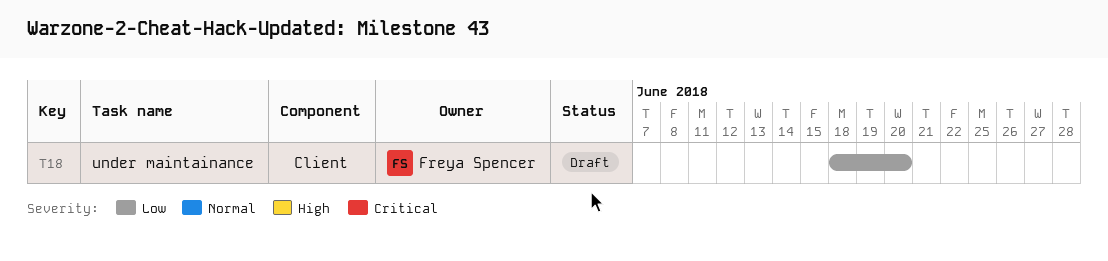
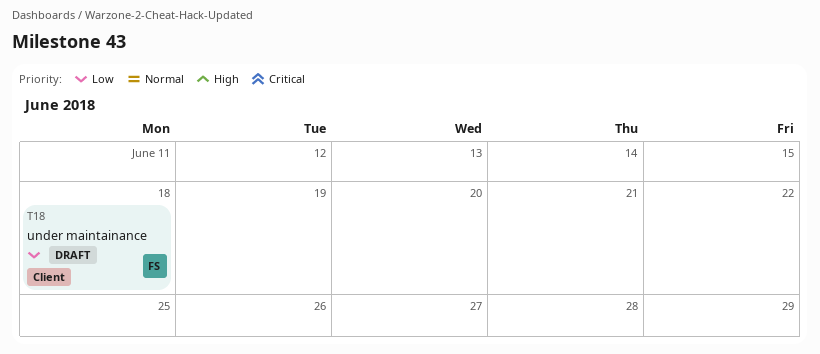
T18, due: Jun 20 -> Jun 18

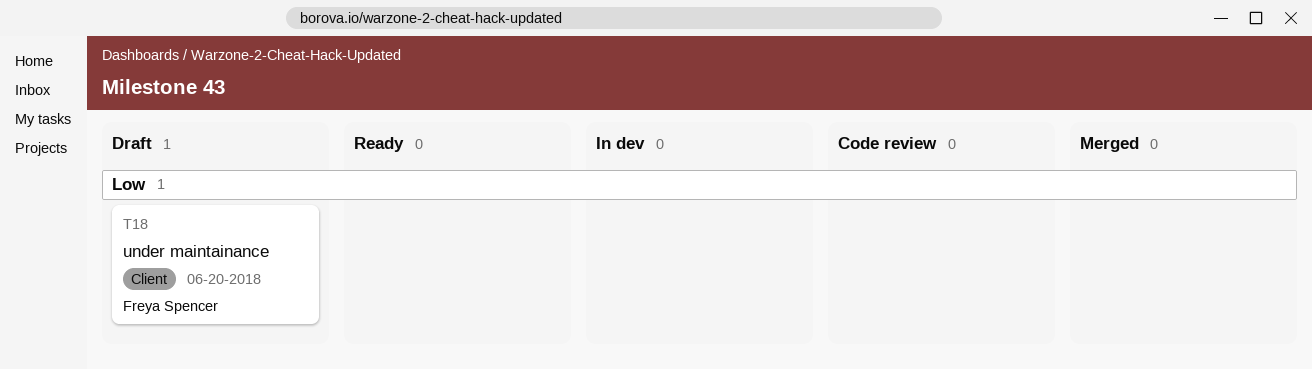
T18, due: Jun 18 -> Jun 20

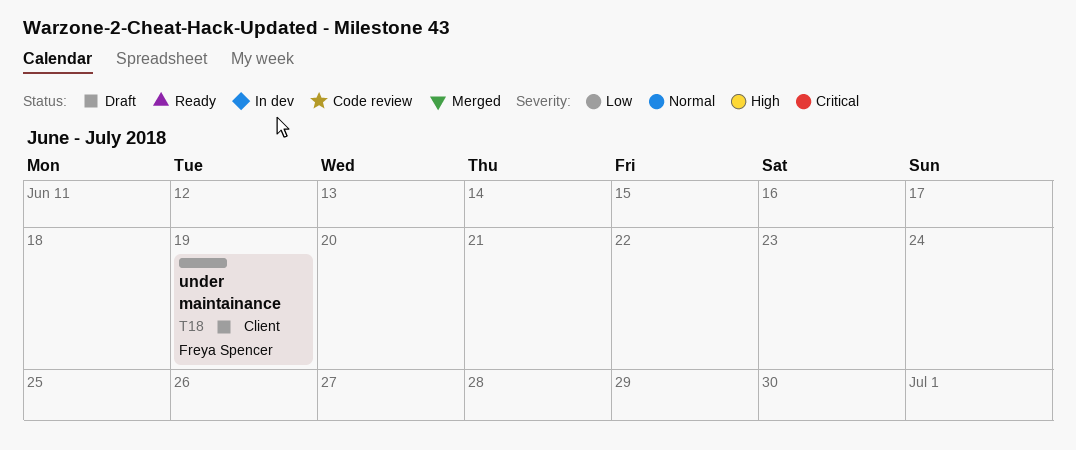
T18, due: Jun 20 -> Jun 19

